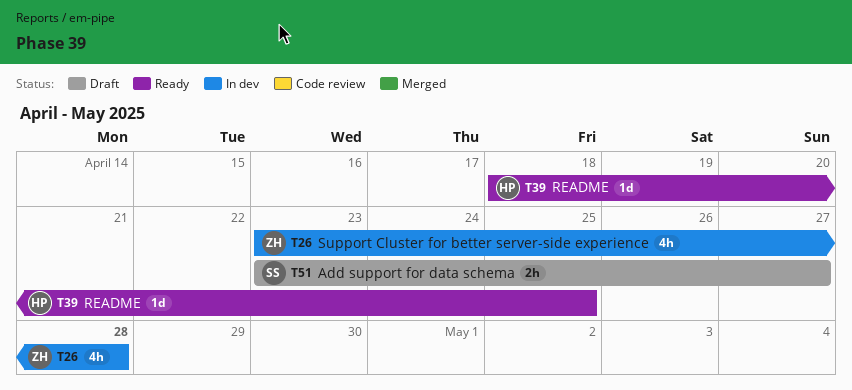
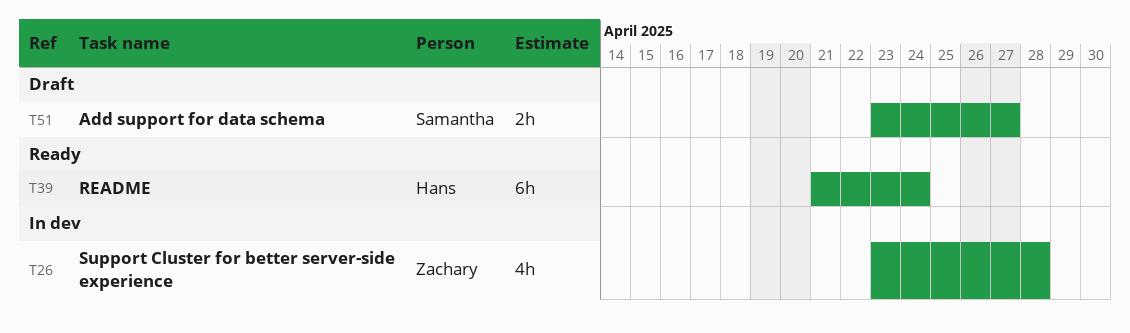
T39, estimate: 1d -> 6h
T39, start: Apr 18 -> Apr 21
T39, due: Apr 25 -> Apr 24

